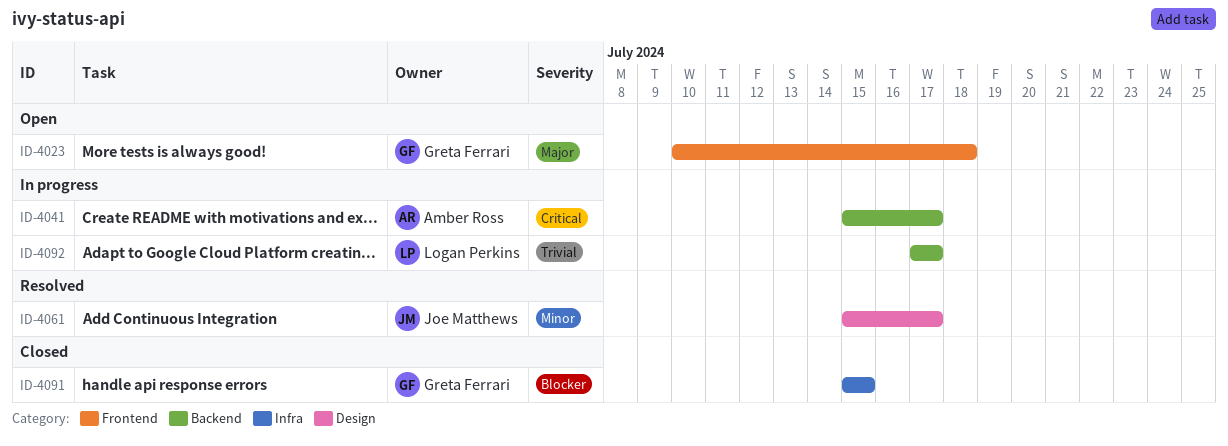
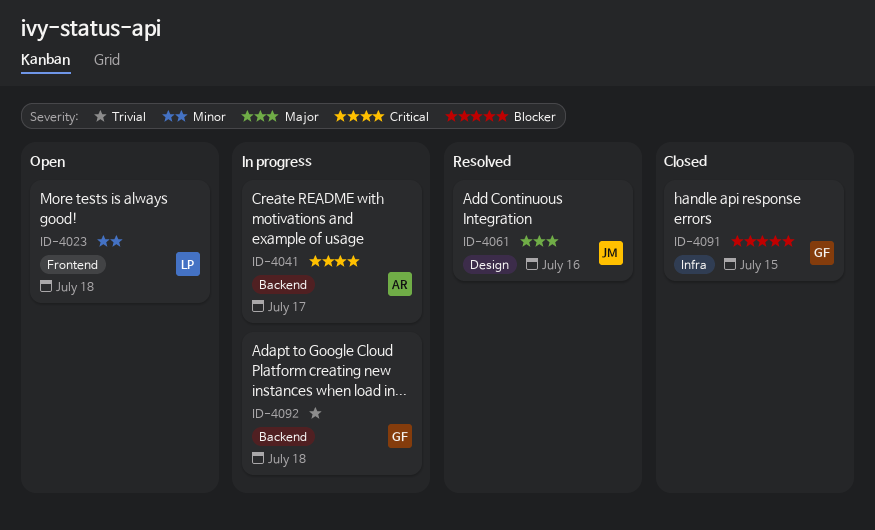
ID-4023, owner: Greta Ferrari -> Logan Perkins
ID-4023, priority: Major -> Minor
ID-4061, priority: Minor -> Major
ID-4061, due: Jul 17 -> Jul 16
ID-4092, owner: Logan Perkins -> Greta Ferrari
ID-4092, due: Jul 17 -> Jul 18

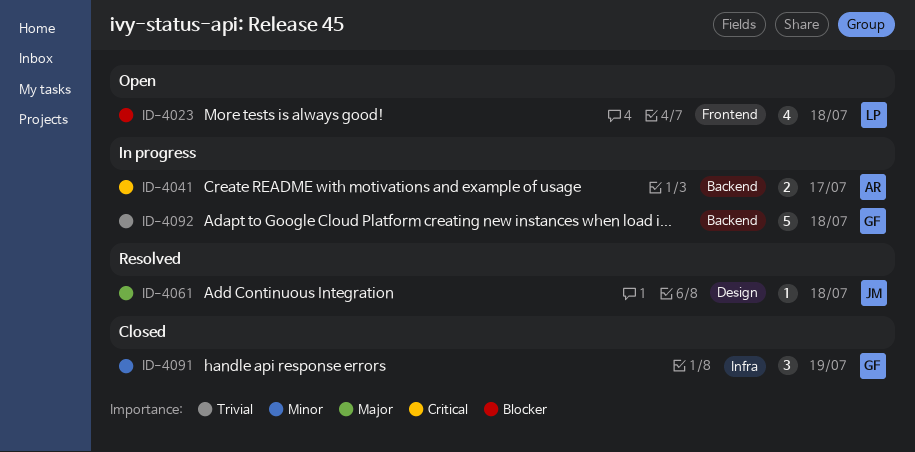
ID-4023, priority: Minor -> Blocker
ID-4061, due: Jul 16 -> Jul 18
ID-4091, priority: Blocker -> Minor
ID-4091, due: Jul 15 -> Jul 19

